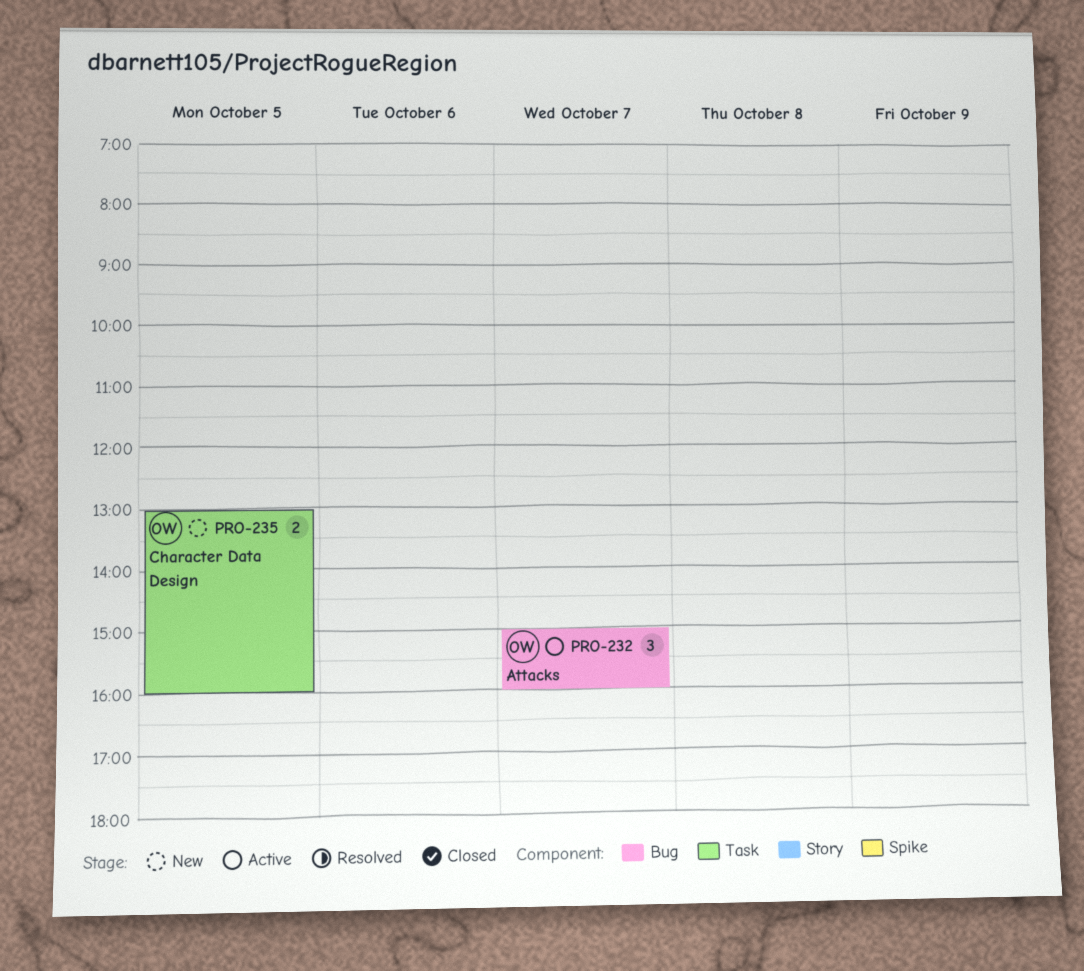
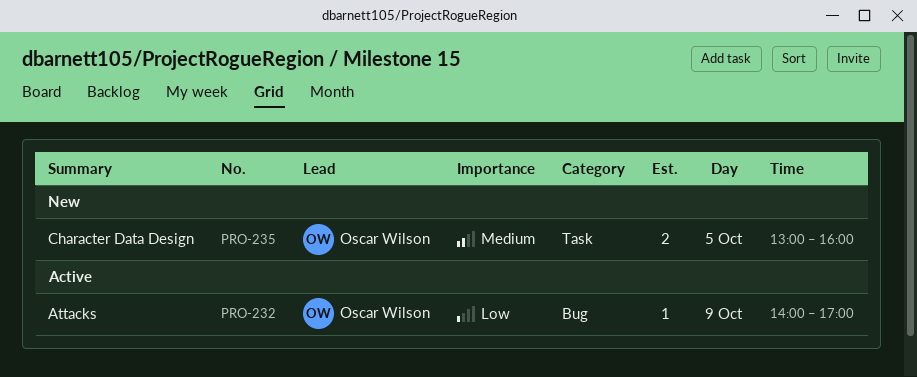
PRO-232, estimate: 3 -> 1
PRO-232, day: Oct 7 -> Oct 9
PRO-232, begins: 15:00 -> 14:00
PRO-232, ends: 16:00 -> 17:00

